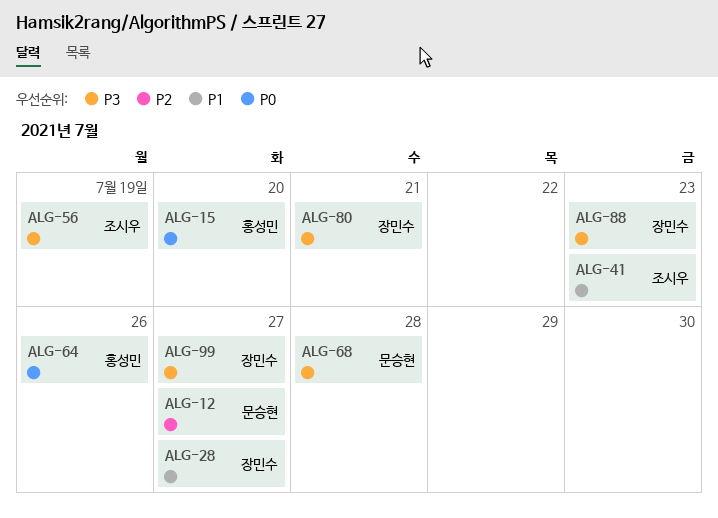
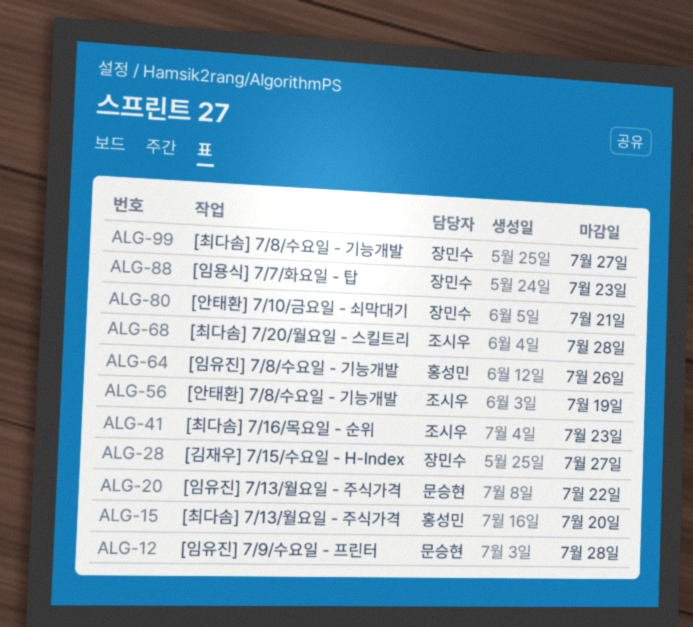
ALG-12, due: Jul 27 -> Jul 28
ALG-20: none -> present
ALG-68, owner: 문승현 -> 조시우

